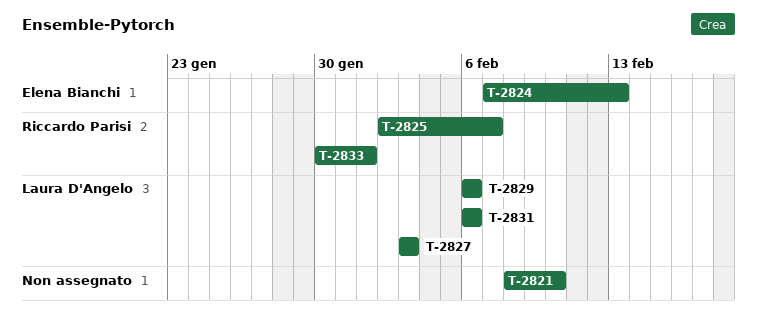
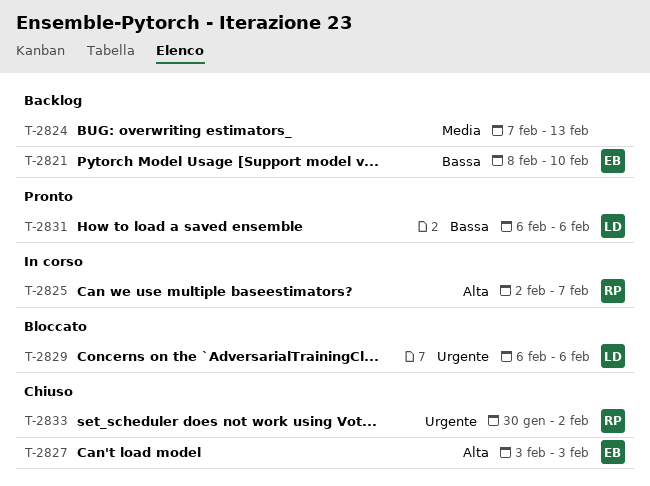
T-2821, owner: none -> Elena Bianchi
T-2824, owner: Elena Bianchi -> none
T-2827, owner: Laura D'Angelo -> Elena Bianchi
T-2833, due: Feb 1 -> Feb 2

